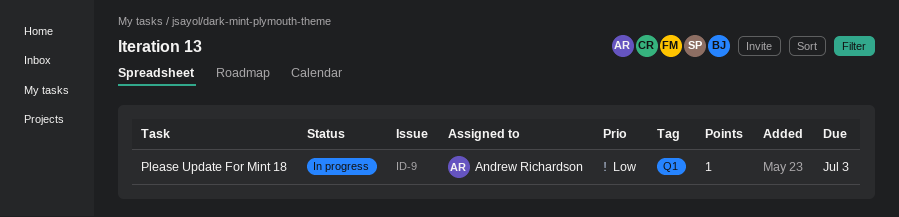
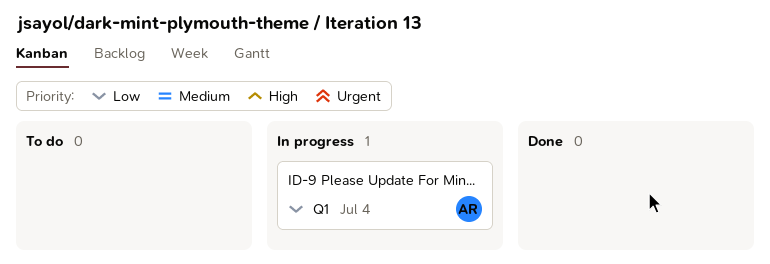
ID-9, due: Jul 3 -> Jul 4

